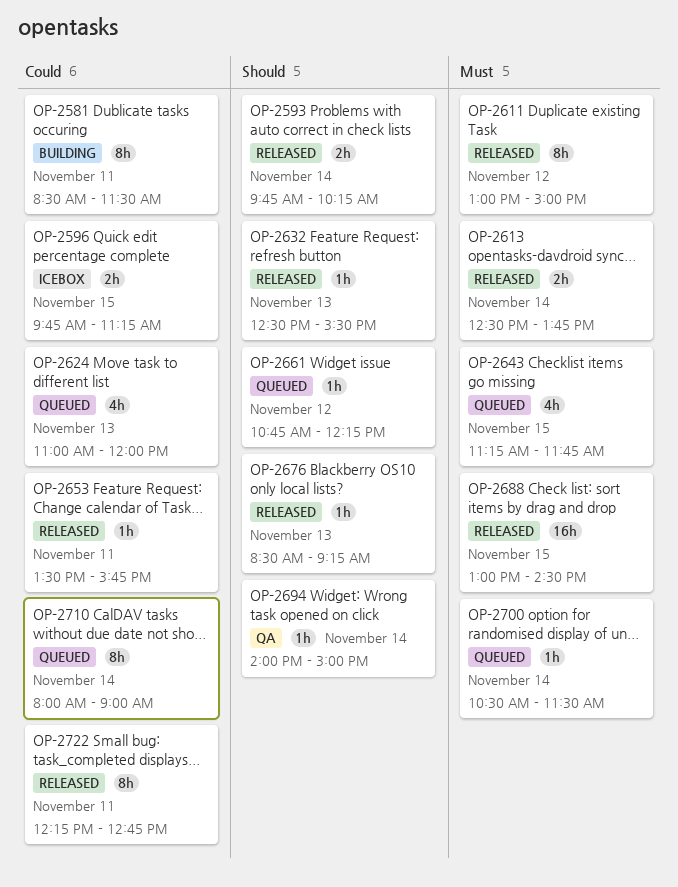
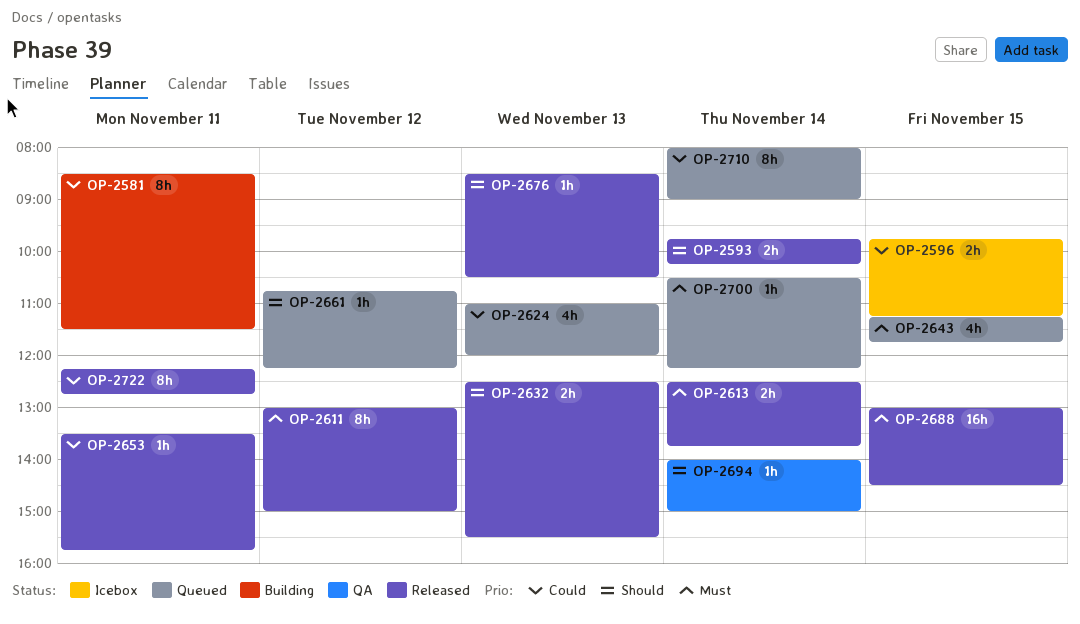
OP-2632, estimate: 1h -> 2h
OP-2676, ends: 09:15 -> 10:30
OP-2700, ends: 11:30 -> 12:15

